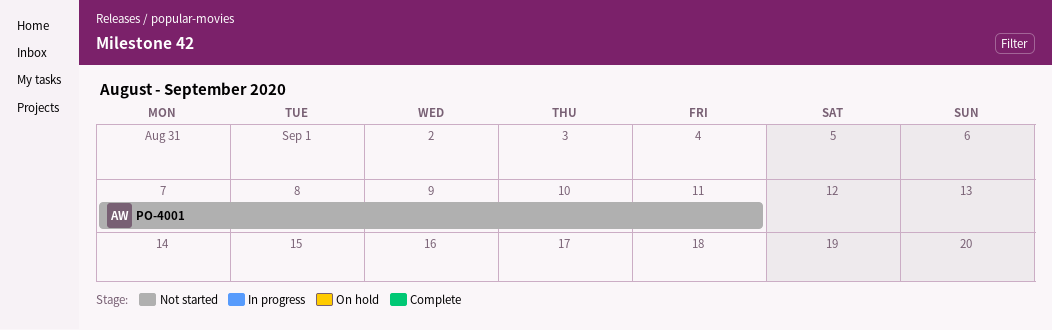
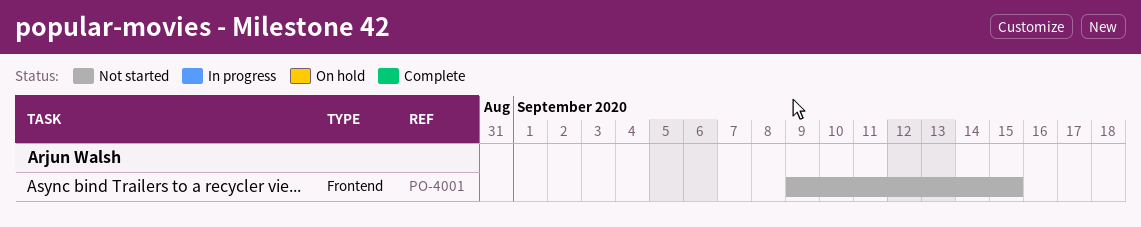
PO-4001, start: Sep 7 -> Sep 9
PO-4001, due: Sep 11 -> Sep 15

